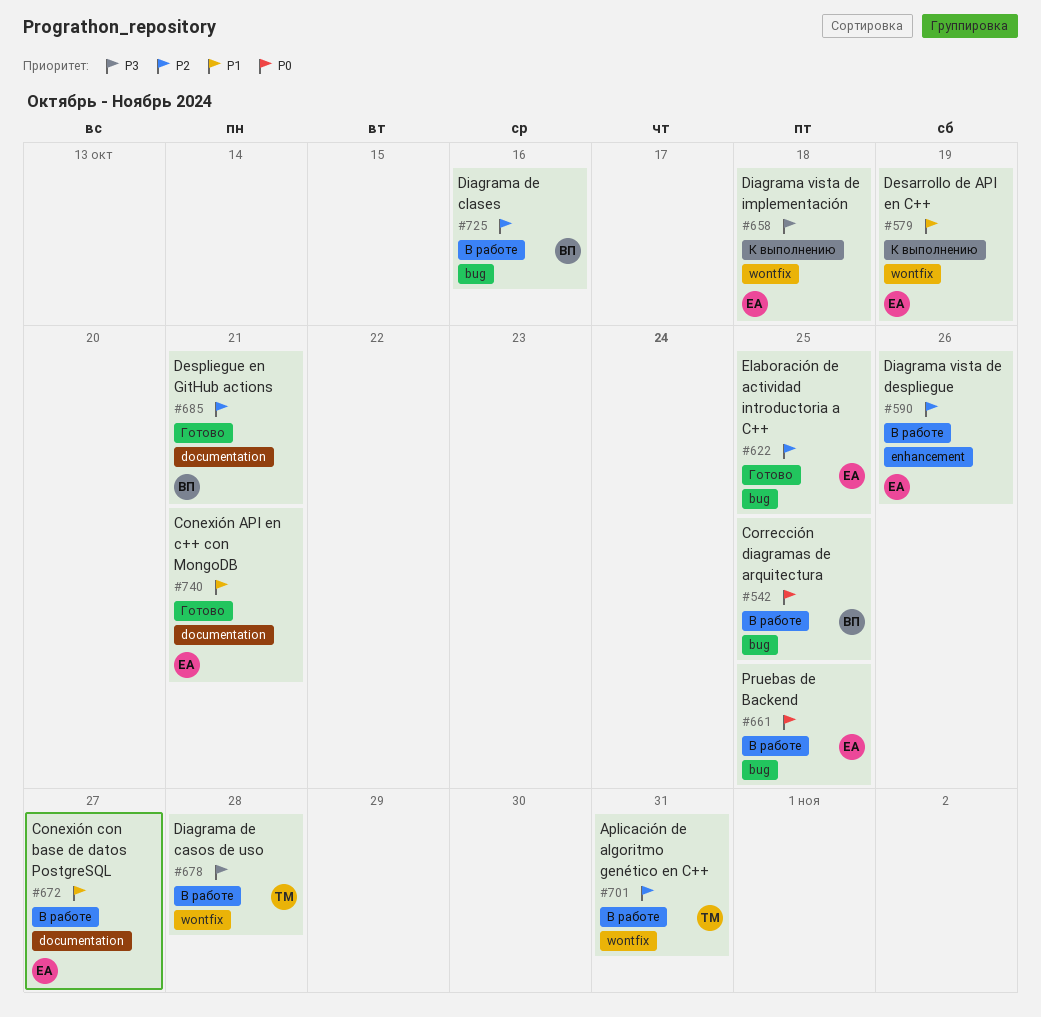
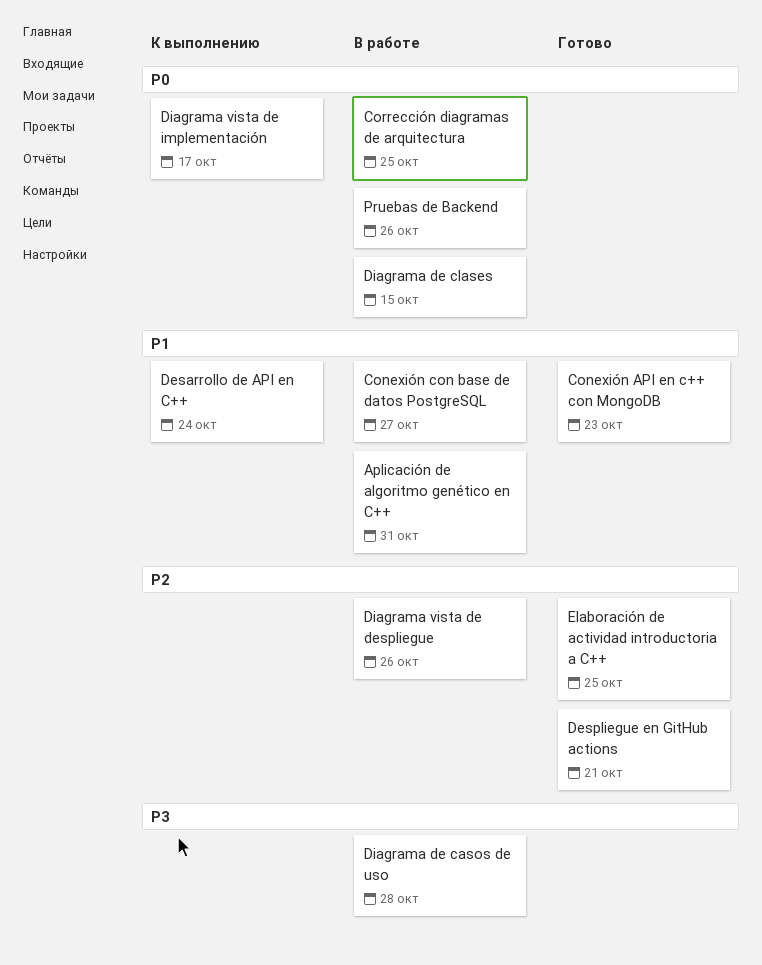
Aplicación de algoritmo genético en C++, priority: P2 -> P1
Conexión API en c++ con MongoDB, due: Oct 21 -> Oct 23
Desarrollo de API en C++, due: Oct 19 -> Oct 24
Diagrama de clases, priority: P2 -> P0
Diagrama de clases, due: Oct 16 -> Oct 15
Diagrama vista de implementación, priority: P3 -> P0
Diagrama vista de implementación, due: Oct 18 -> Oct 17
Pruebas de Backend, due: Oct 25 -> Oct 26

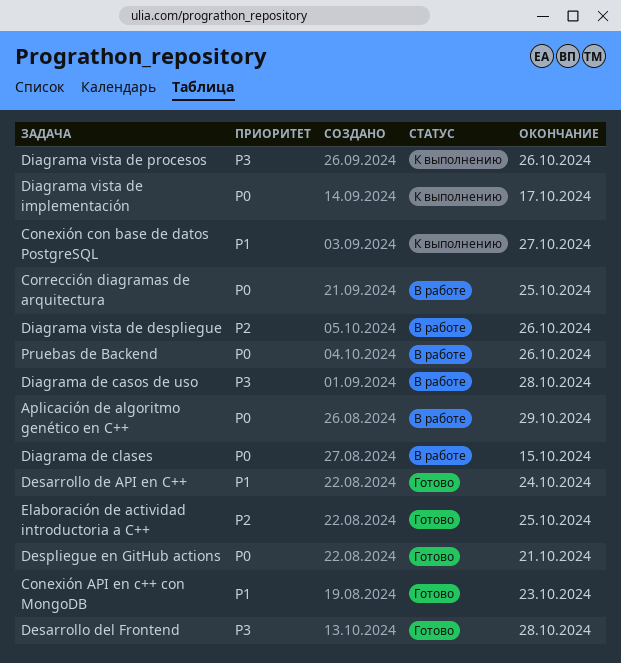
Aplicación de algoritmo genético en C++, priority: P1 -> P0
Aplicación de algoritmo genético en C++, due: Oct 31 -> Oct 29
Conexión con base de datos PostgreSQL, status: В работе -> К выполнению
Desarrollo de API en C++, status: К выполнению -> Готово
Desarrollo del Frontend: none -> present
Despliegue en GitHub actions, priority: P2 -> P0
Diagrama vista de procesos: none -> present

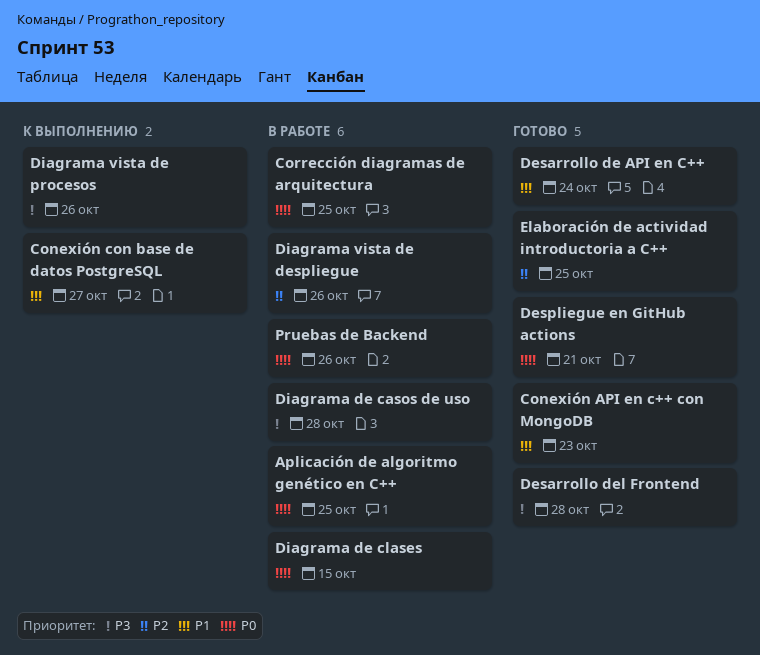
Aplicación de algoritmo genético en C++, due: Oct 29 -> Oct 25
Diagrama vista de implementación: present -> none

